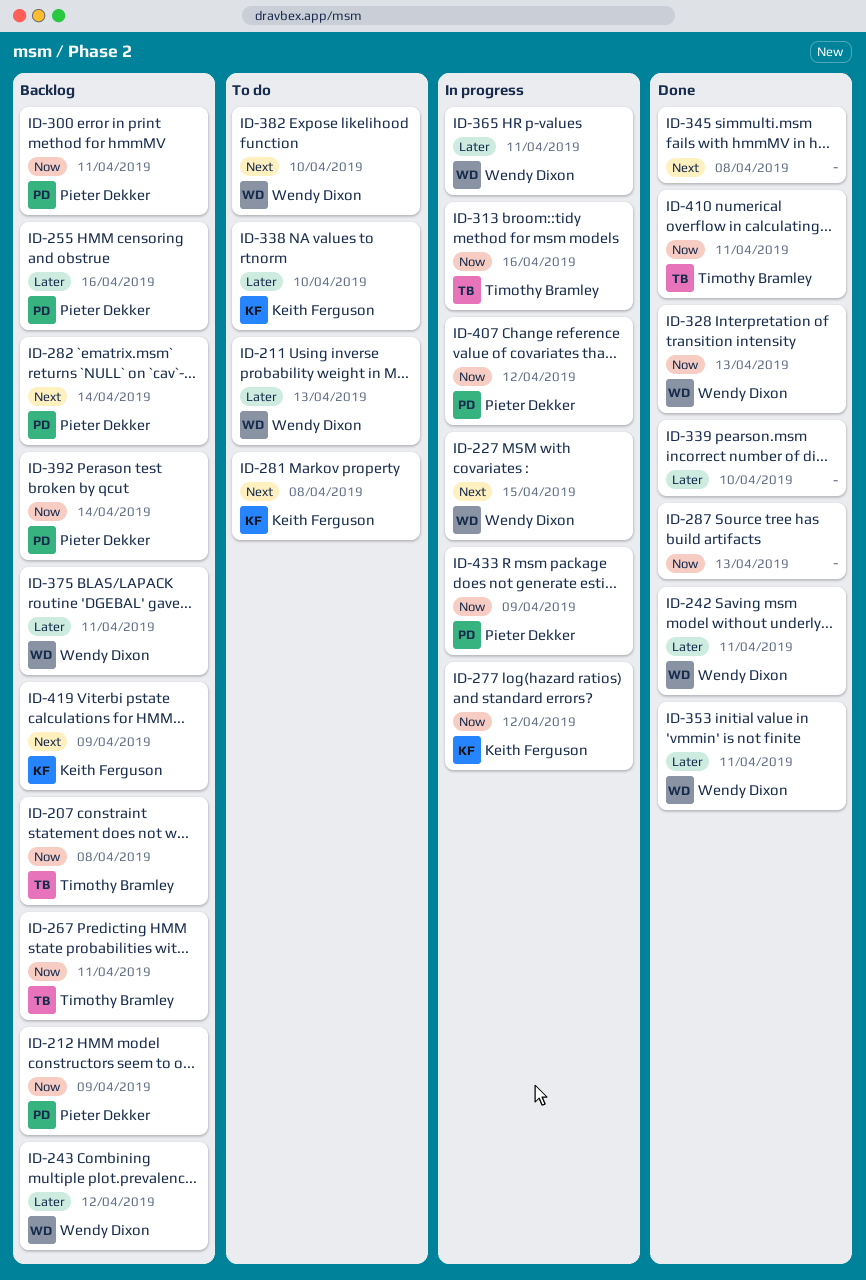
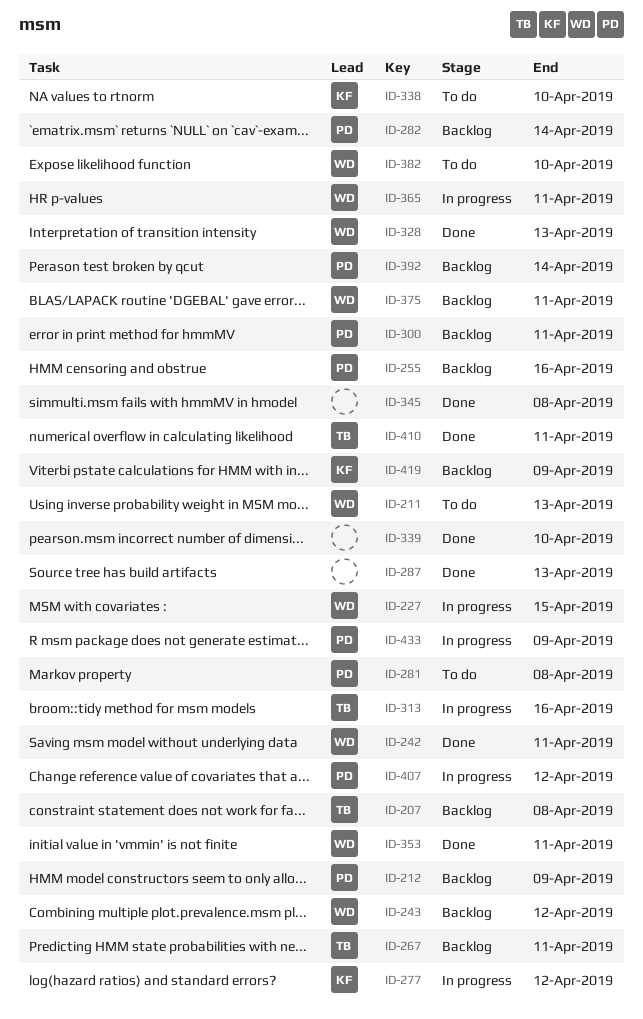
ID-281, owner: Keith Ferguson -> Pieter Dekker

